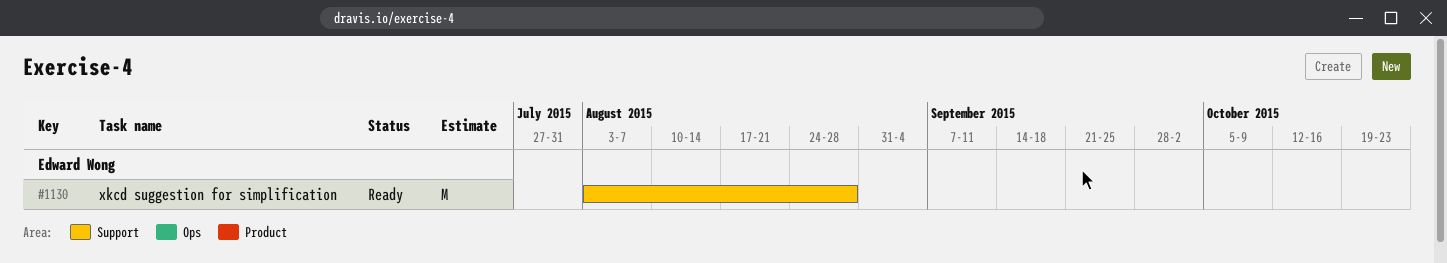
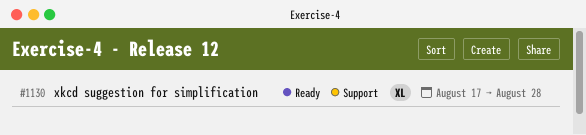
#1130, estimate: M -> XL
#1130, start: Aug 3 -> Aug 17

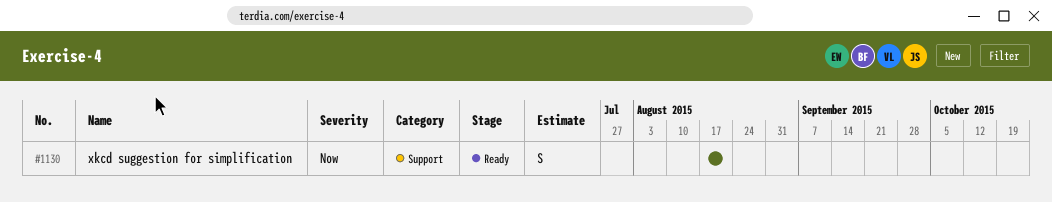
#1130, estimate: XL -> S
#1130, due: Aug 28 -> Aug 21

